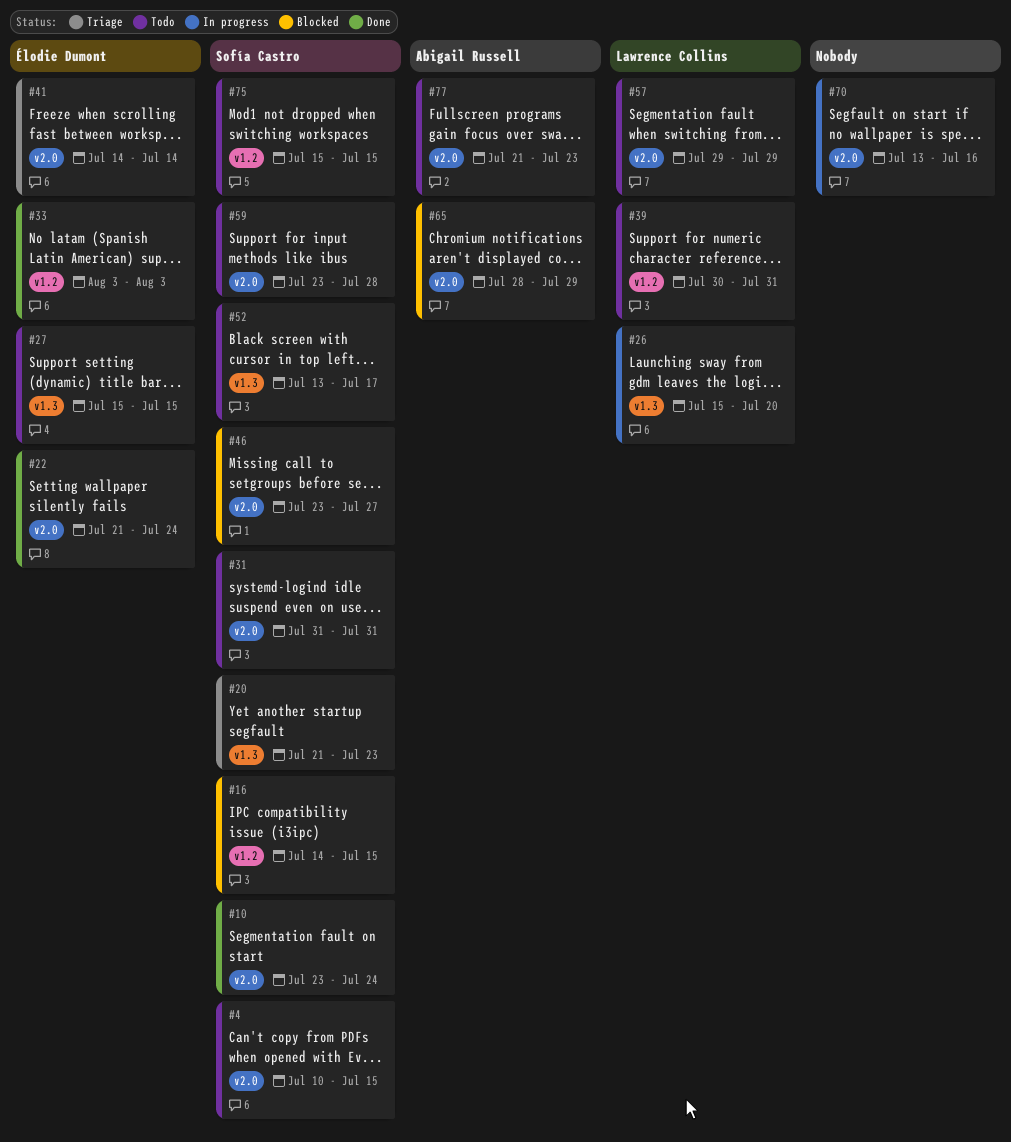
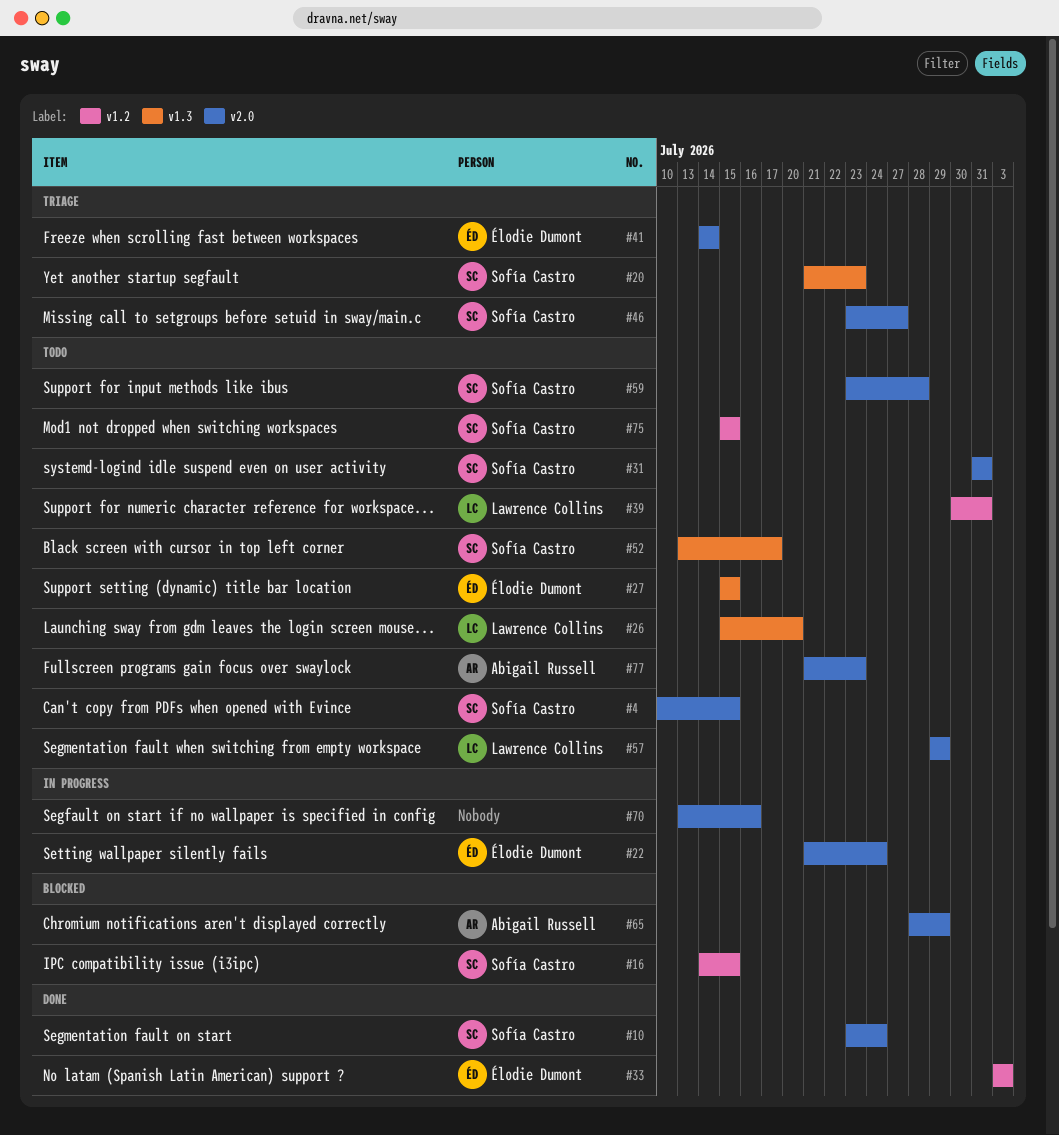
#22, status: Done -> In progress
#26, status: In progress -> Todo
#46, status: Blocked -> Triage

